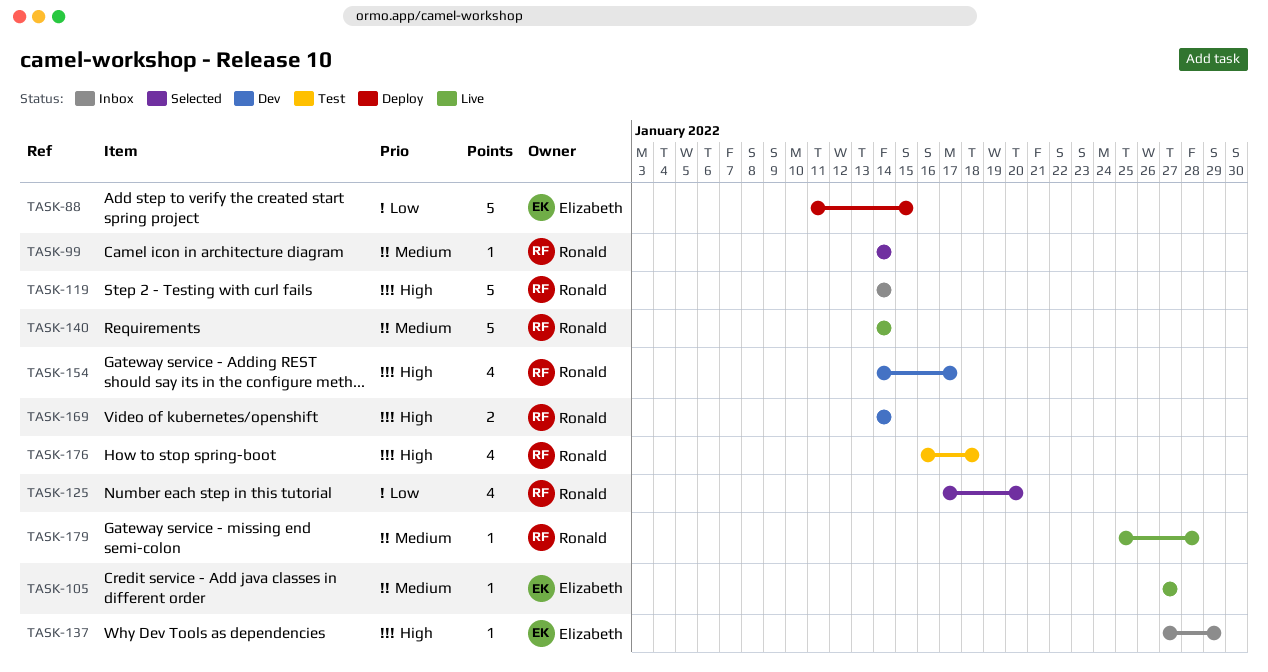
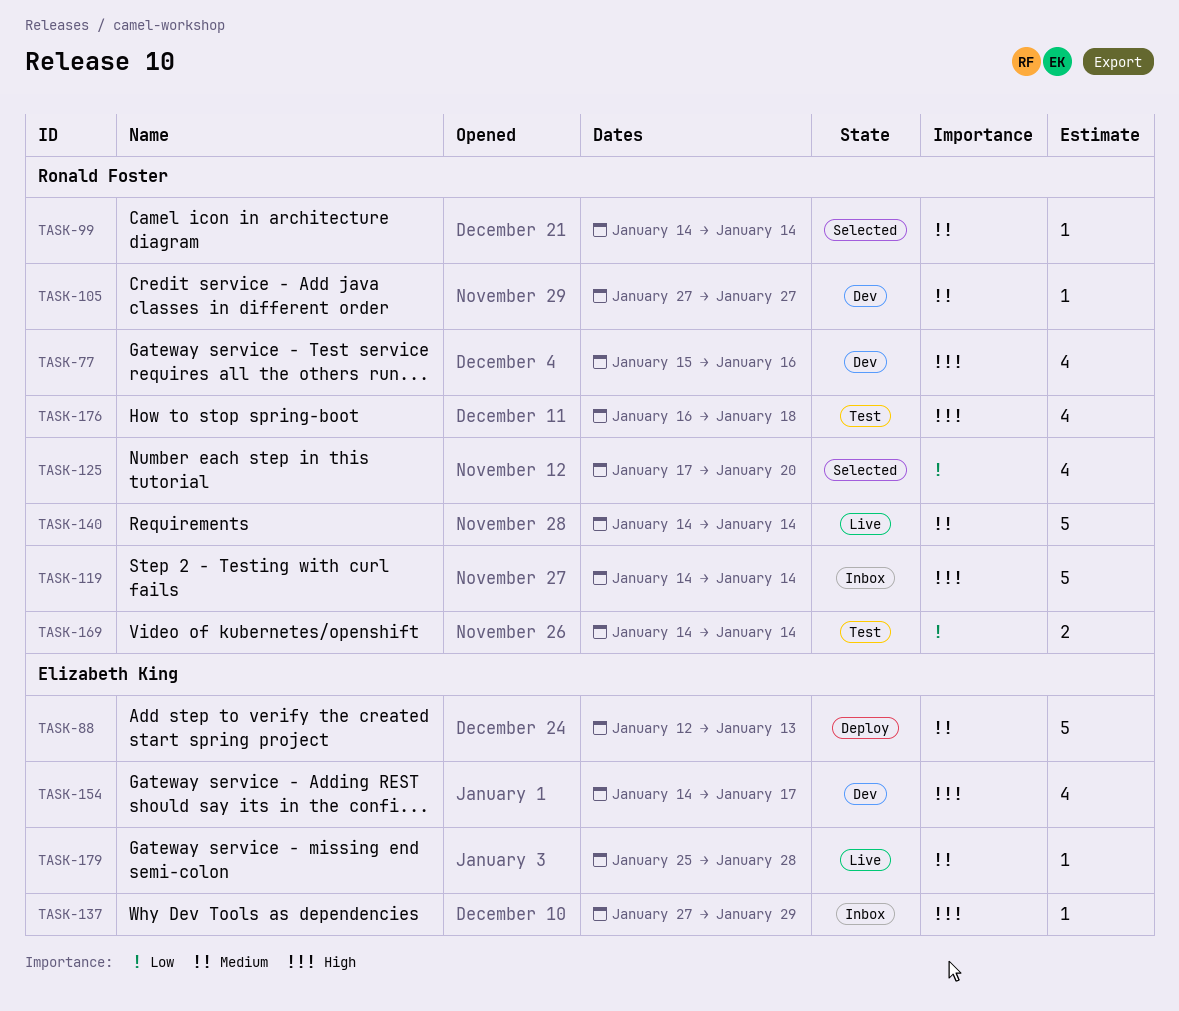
TASK-77: none -> present
TASK-88, priority: Low -> Medium
TASK-88, start: Jan 11 -> Jan 12
TASK-88, due: Jan 15 -> Jan 13
TASK-105, status: Live -> Dev
TASK-105, owner: Elizabeth King -> Ronald Foster
TASK-154, owner: Ronald Foster -> Elizabeth King
TASK-169, status: Dev -> Test
TASK-169, priority: High -> Low
TASK-179, owner: Ronald Foster -> Elizabeth King

